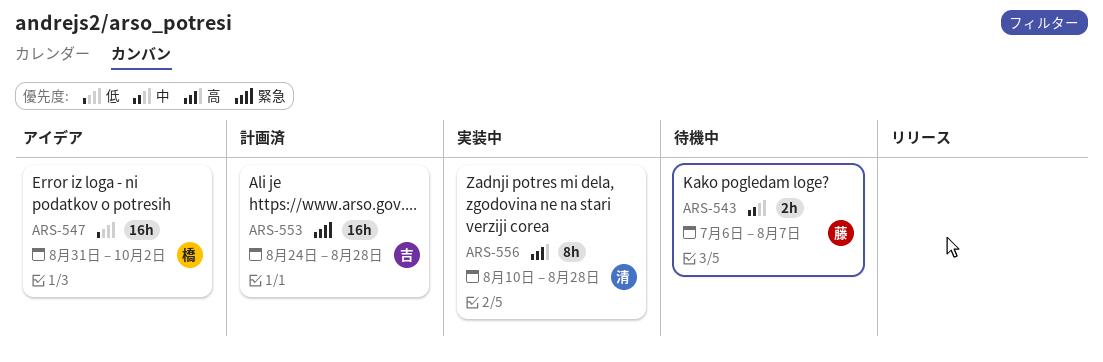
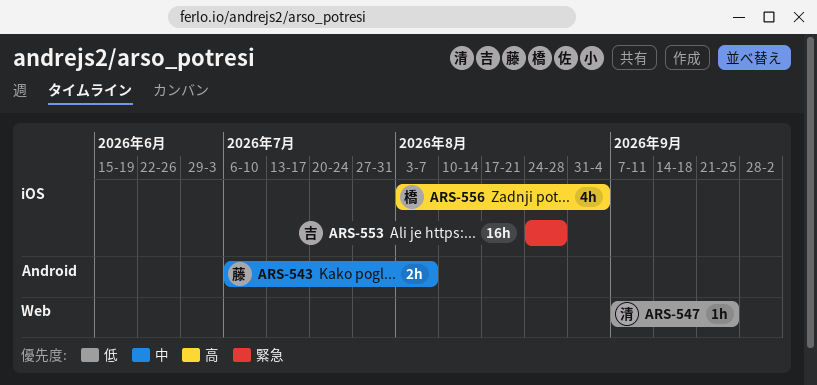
ARS-547, owner: 橋 -> 清
ARS-547, estimate: 16h -> 1h
ARS-547, start: Aug 31 -> Sep 7
ARS-547, due: Oct 2 -> Sep 25
ARS-556, owner: 清 -> 橋
ARS-556, estimate: 8h -> 4h
ARS-556, start: Aug 10 -> Aug 3
ARS-556, due: Aug 28 -> Sep 4

